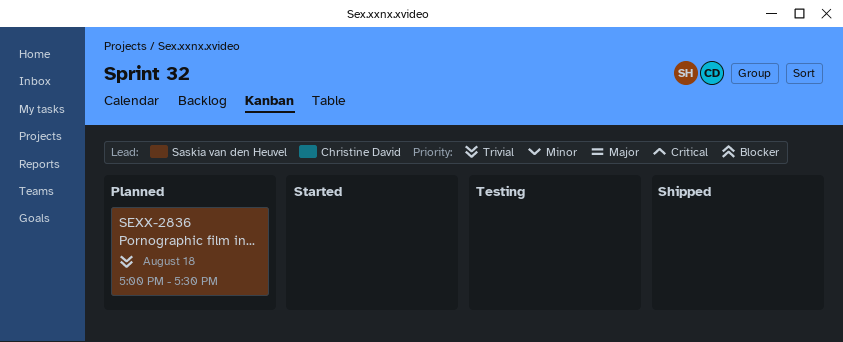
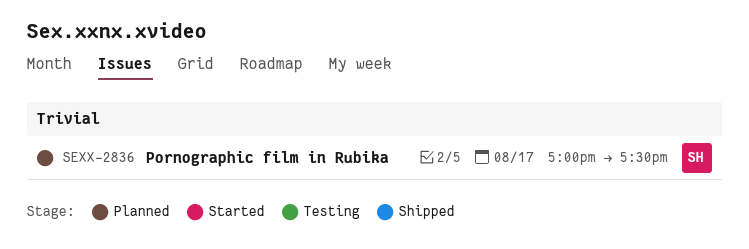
SEXX-2836, day: Aug 18 -> Aug 17

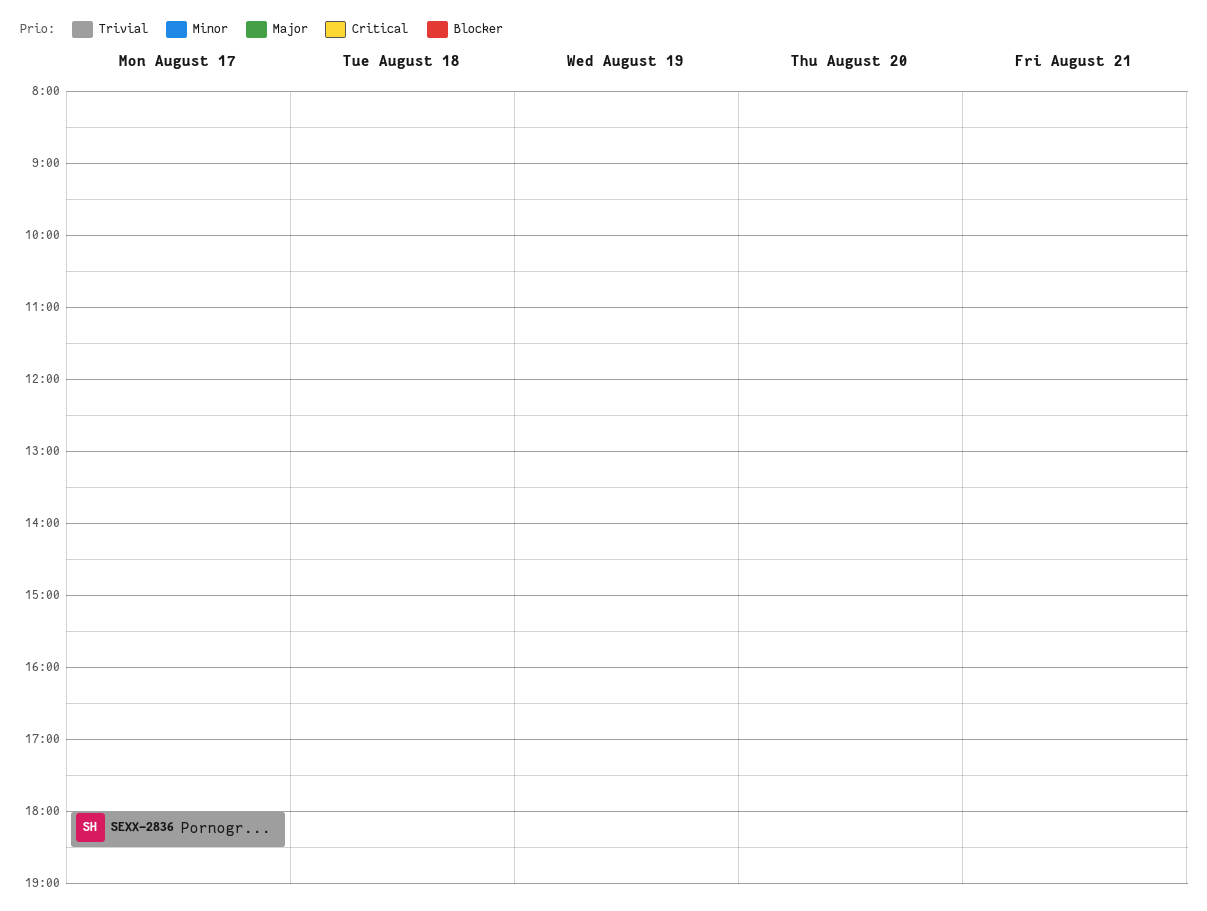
SEXX-2836, begins: 17:00 -> 18:00
SEXX-2836, ends: 17:30 -> 18:30

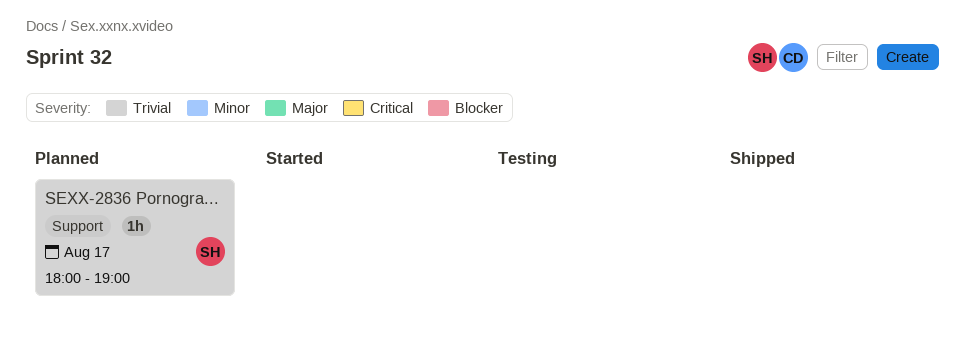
SEXX-2836, ends: 18:30 -> 19:00

